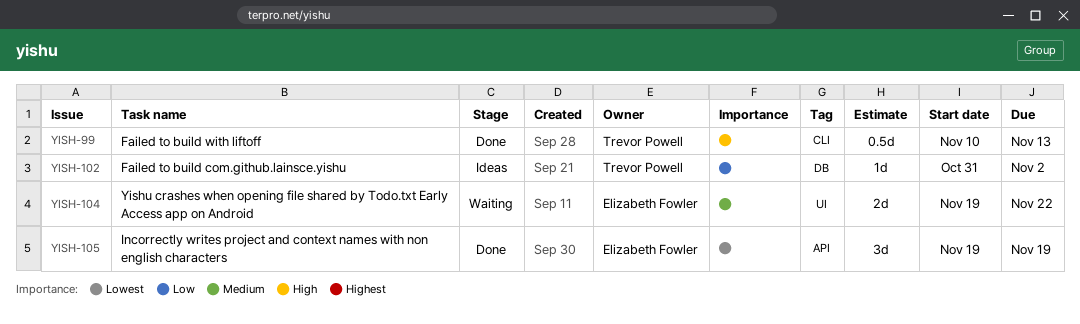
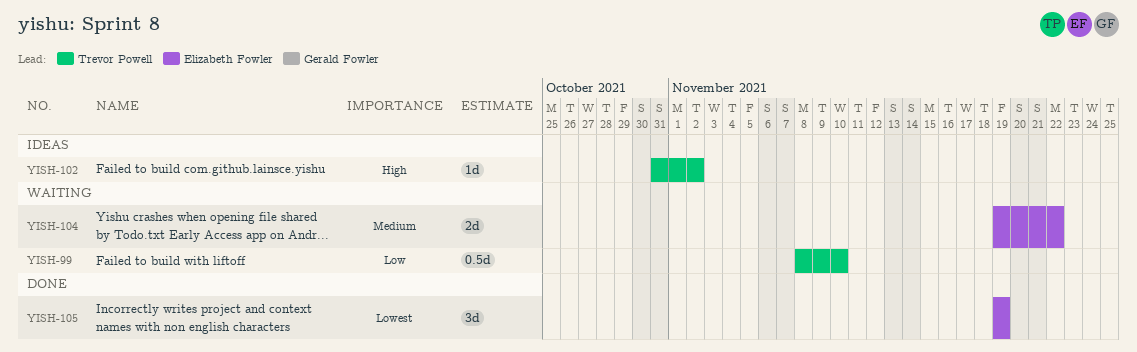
YISH-99, status: Done -> Waiting
YISH-99, priority: High -> Low
YISH-99, start: Nov 10 -> Nov 8
YISH-99, due: Nov 13 -> Nov 10
YISH-102, priority: Low -> High

